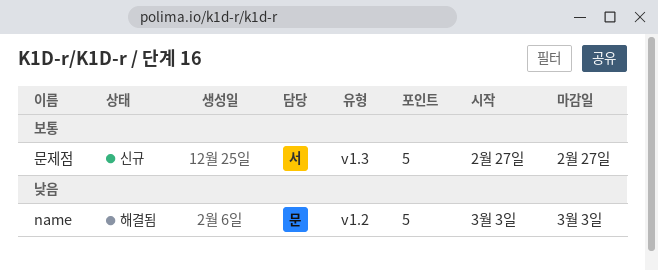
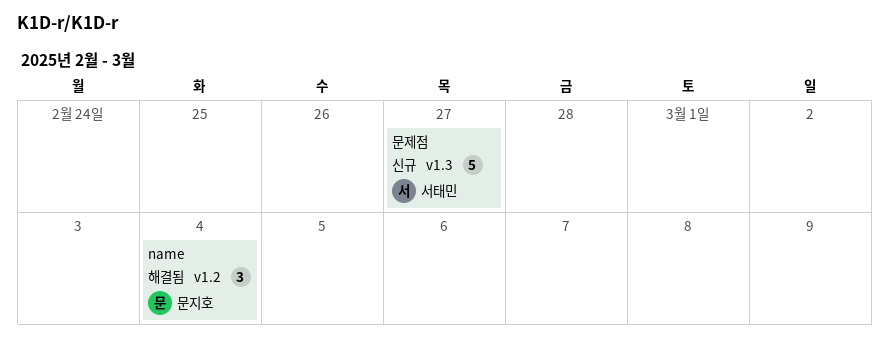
name, estimate: 5 -> 3
name, due: Mar 3 -> Mar 4

